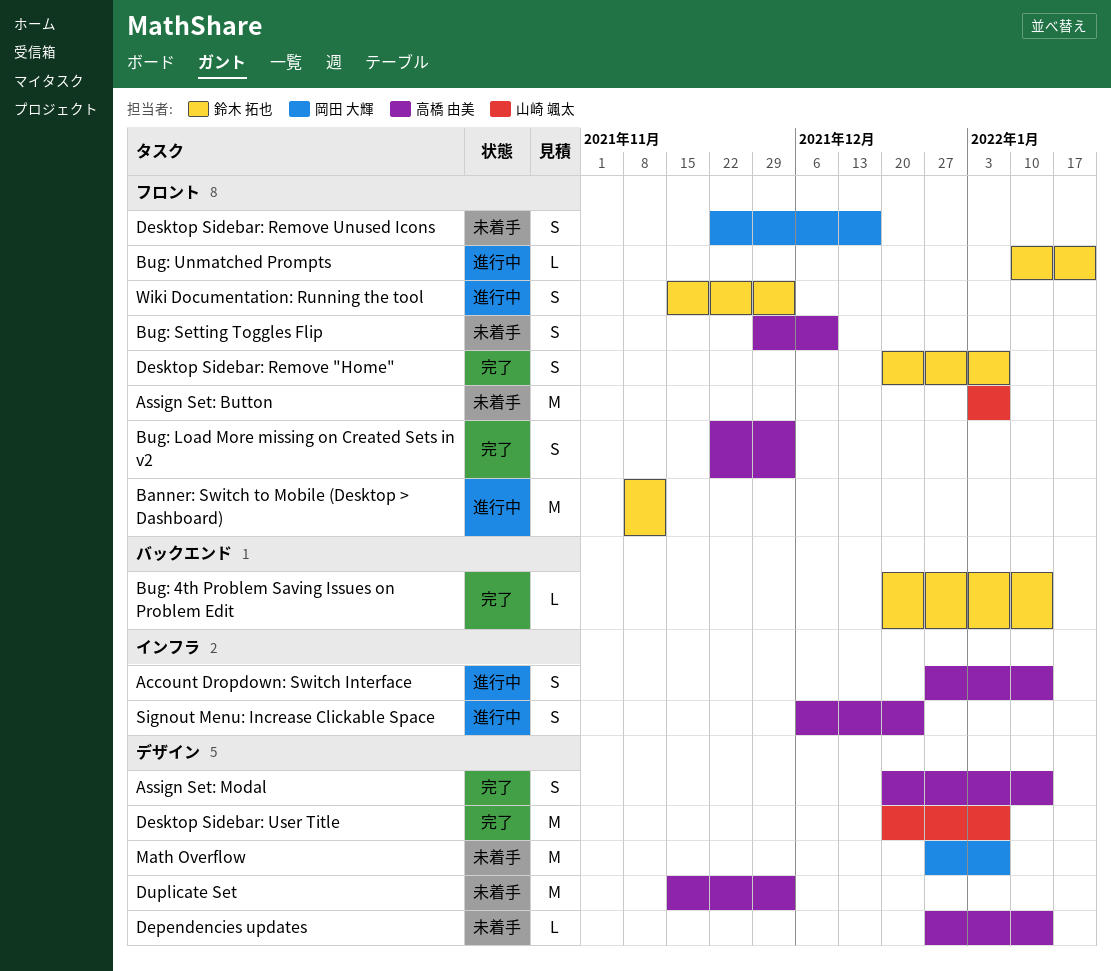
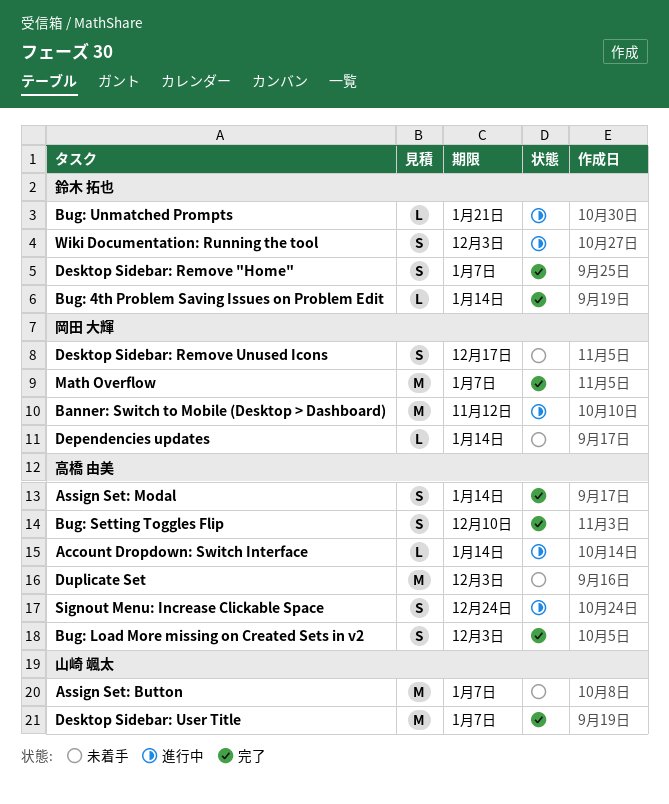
Account Dropdown: Switch Interface, estimate: S -> L
Banner: Switch to Mobile (Desktop > Dashboard), owner: 鈴木 拓也 -> 岡田 大輝
Bug: Setting Toggles Flip, status: 未着手 -> 完了
Dependencies updates, owner: 高橋 由美 -> 岡田 大輝
Math Overflow, status: 未着手 -> 完了

